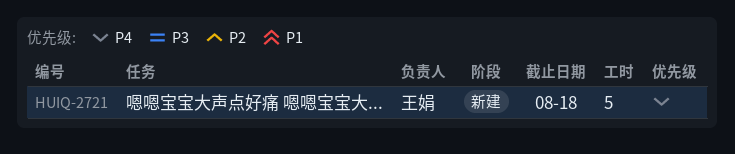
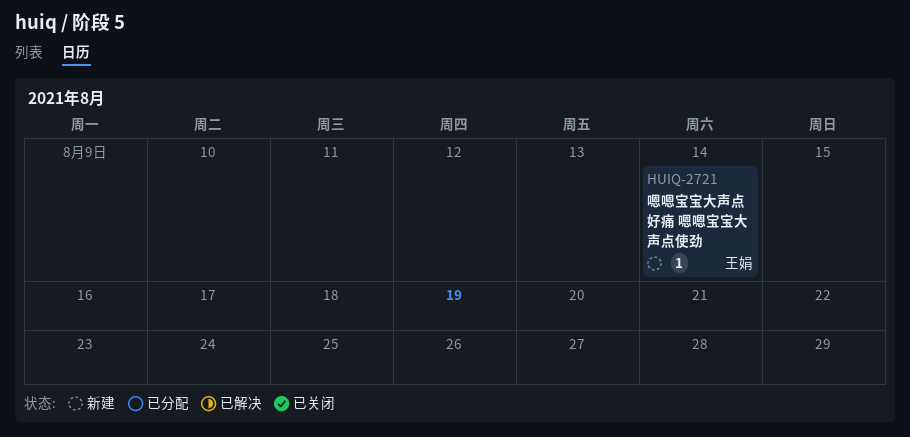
HUIQ-2721, estimate: 5 -> 1
HUIQ-2721, due: Aug 18 -> Aug 14

